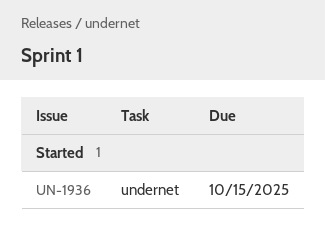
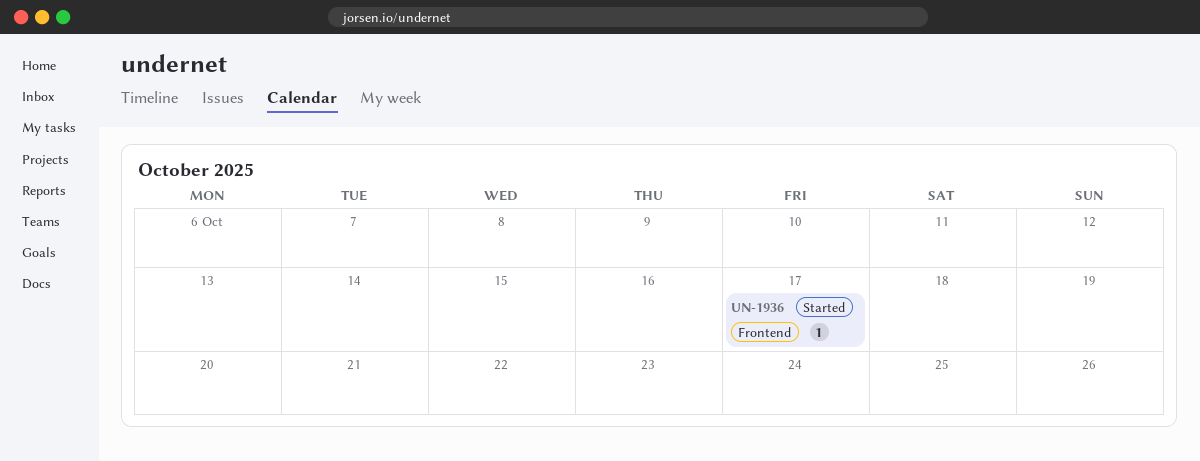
UN-1936, due: Oct 15 -> Oct 17

